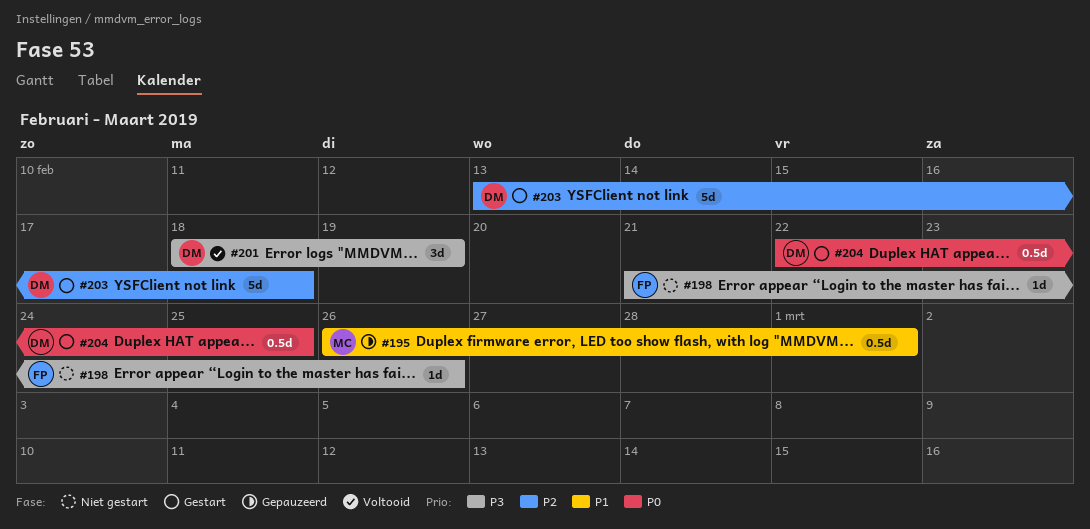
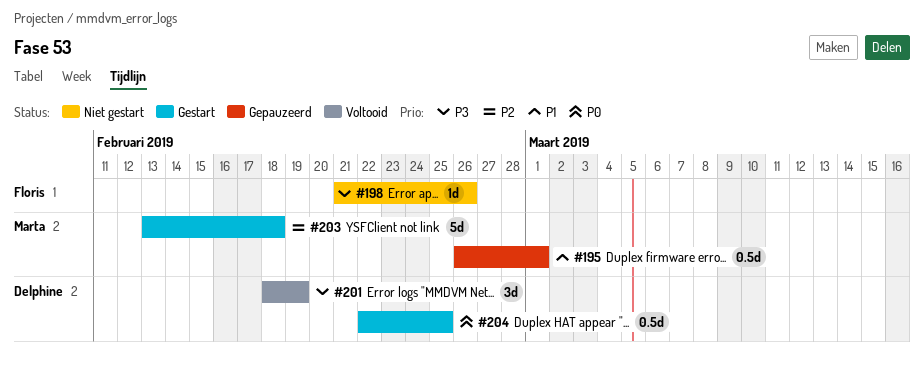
#203, owner: Delphine -> Marta

